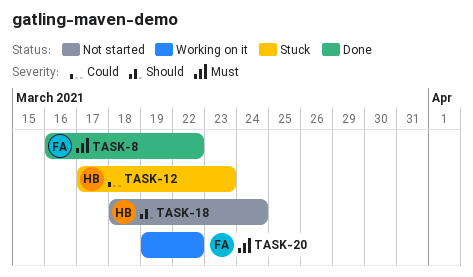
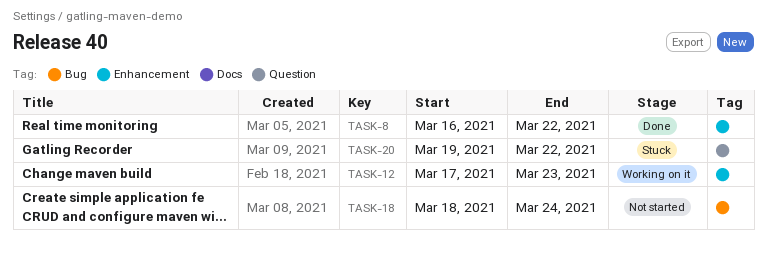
TASK-12, status: Stuck -> Working on it
TASK-20, status: Working on it -> Stuck

